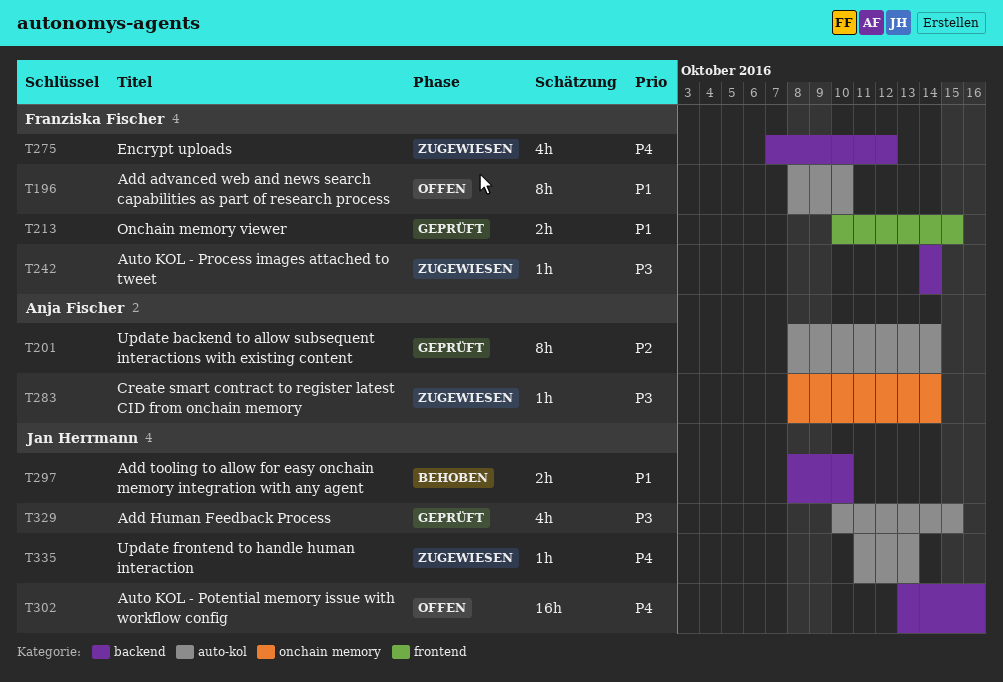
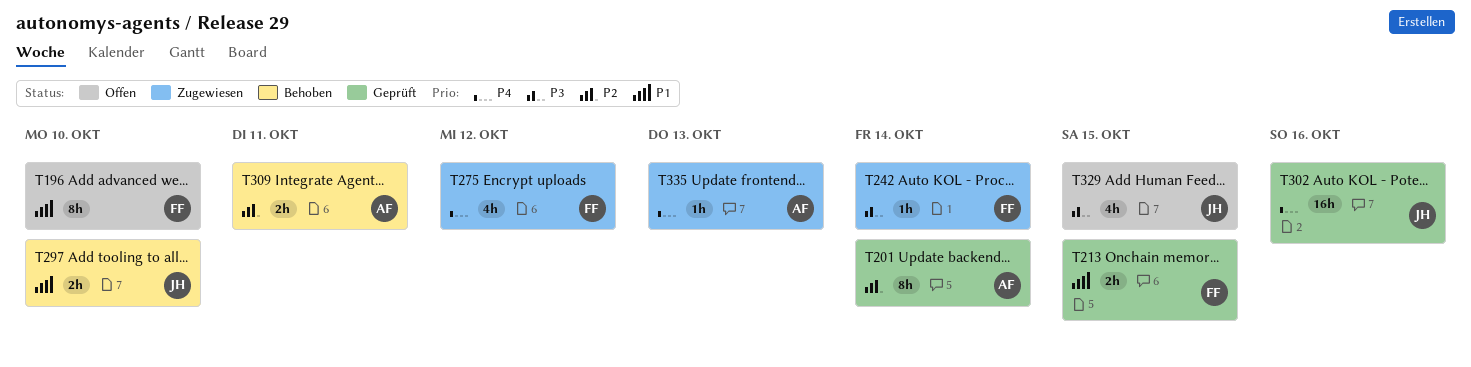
T283: present -> none
T302, status: Offen -> Geprüft
T309: none -> present
T329, status: Geprüft -> Offen
T335, owner: Jan Herrmann -> Anja Fischer

